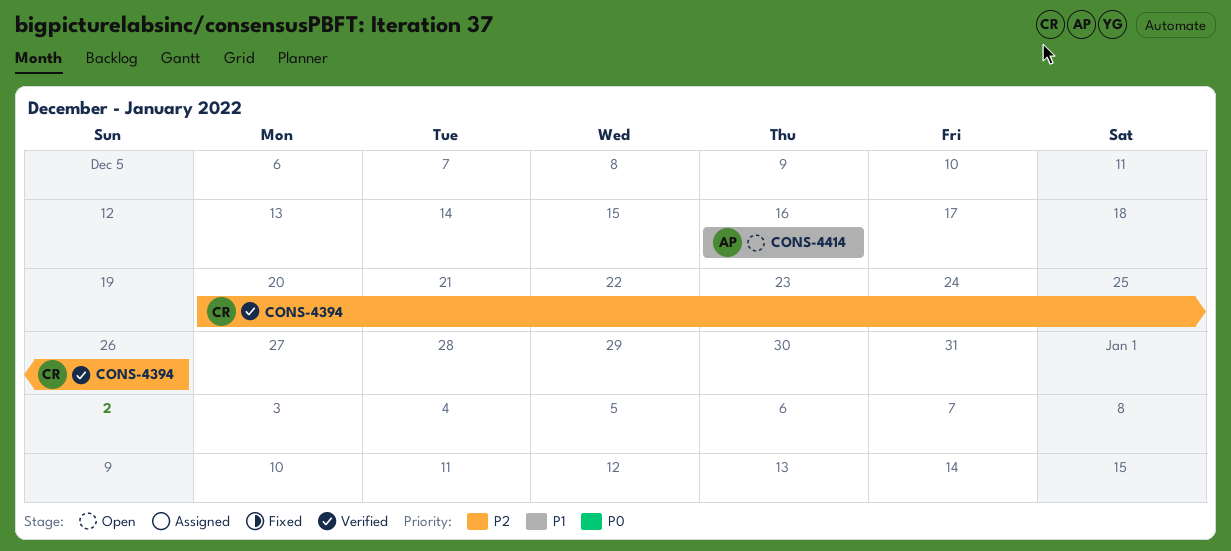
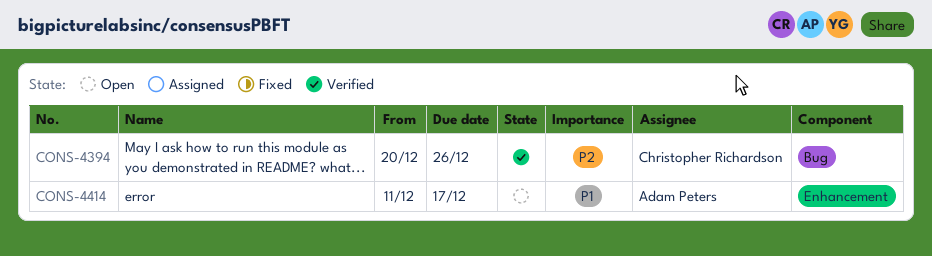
CONS-4414, start: Dec 16 -> Dec 11
CONS-4414, due: Dec 16 -> Dec 17

